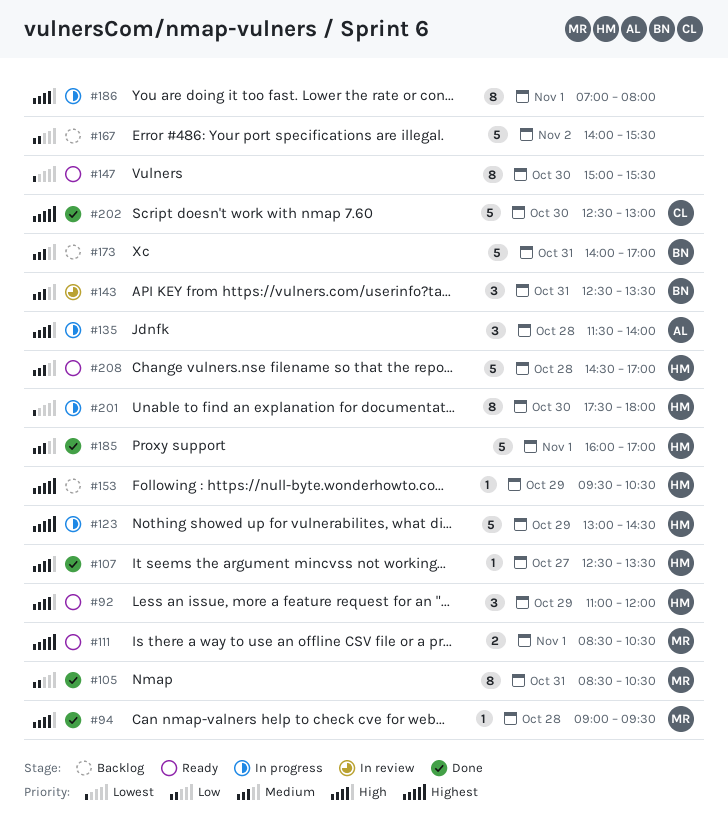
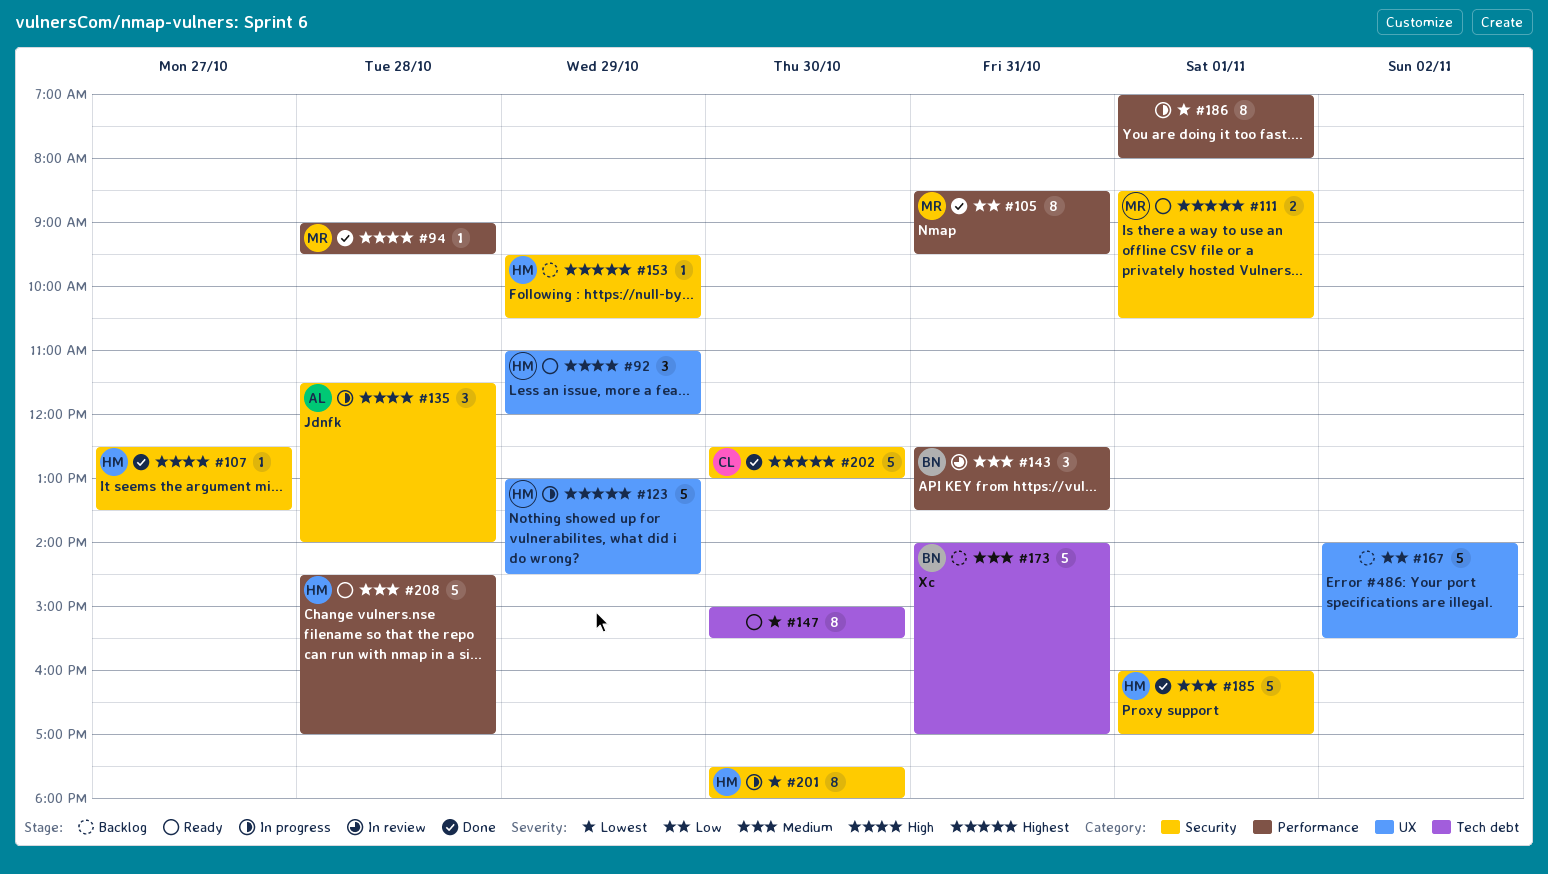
#105, ends: 10:30 -> 09:30
#186, priority: High -> Lowest

